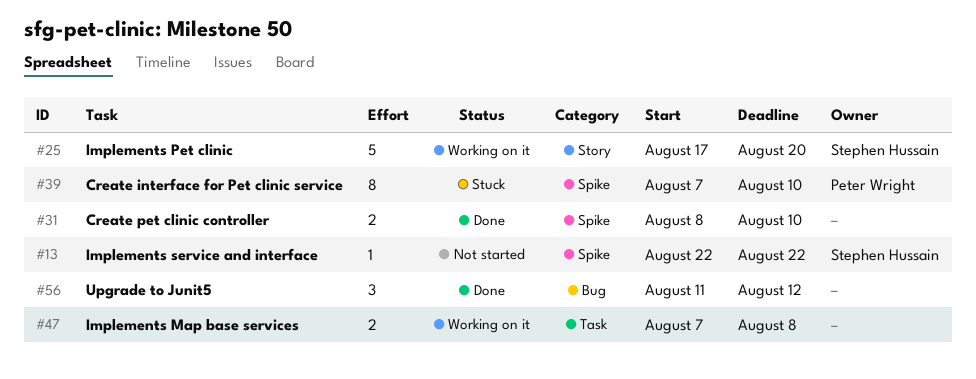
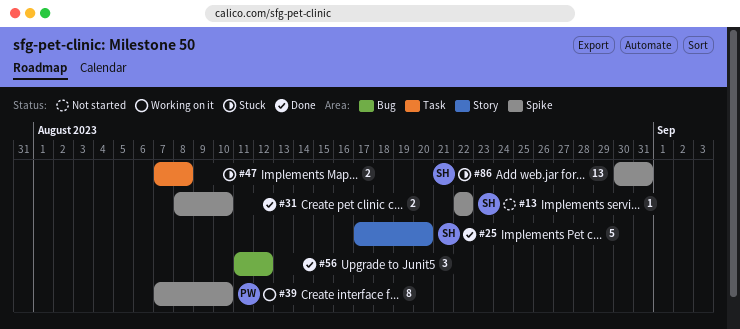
#25, status: Working on it -> Done
#39, status: Stuck -> Working on it
#47, status: Working on it -> Stuck
#86: none -> present

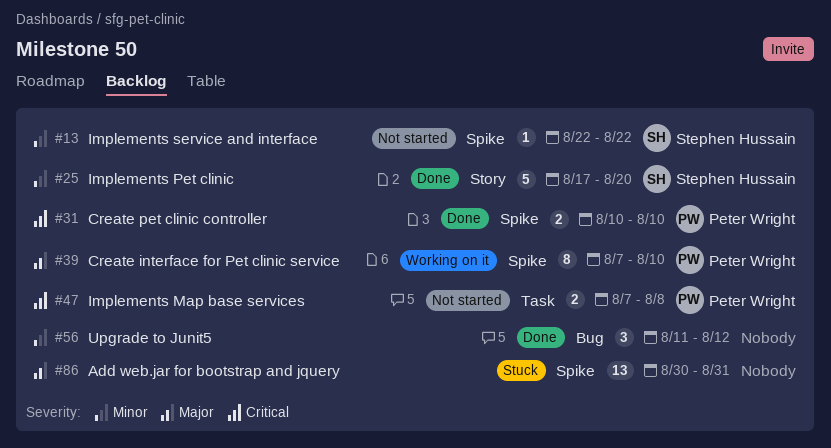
#31, owner: none -> Peter Wright
#31, start: Aug 8 -> Aug 10
#47, status: Stuck -> Not started
#47, owner: none -> Peter Wright
#86, owner: Stephen Hussain -> none

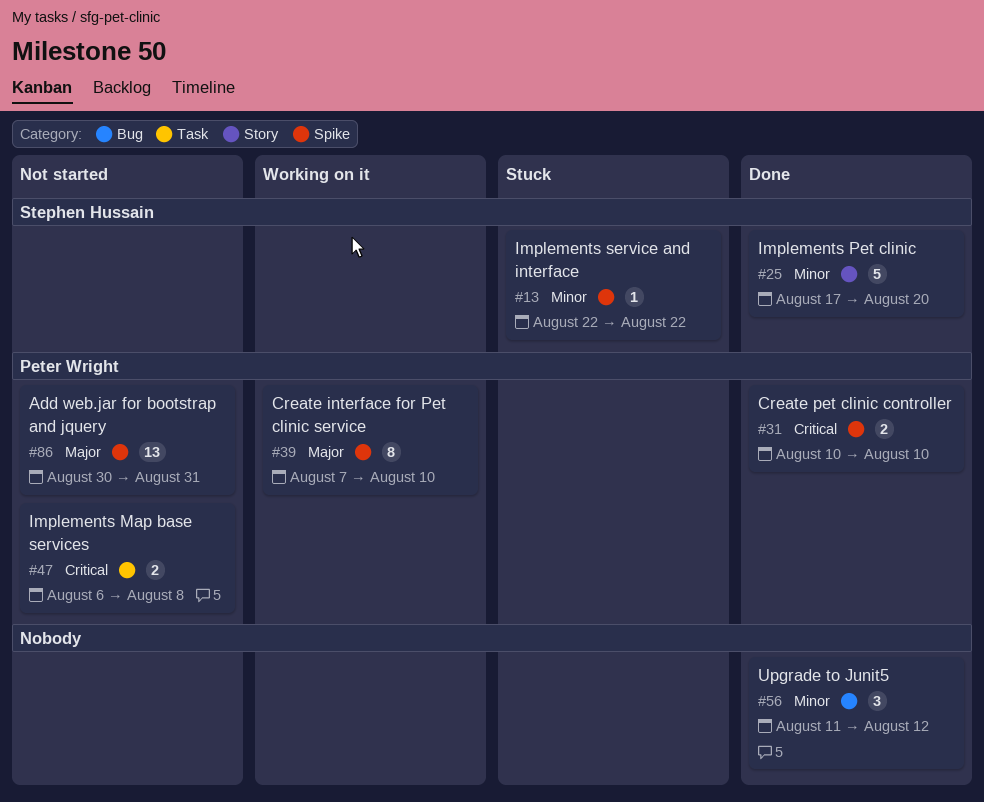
#13, status: Not started -> Stuck
#47, start: Aug 7 -> Aug 6
#86, status: Stuck -> Not started
#86, owner: none -> Peter Wright

